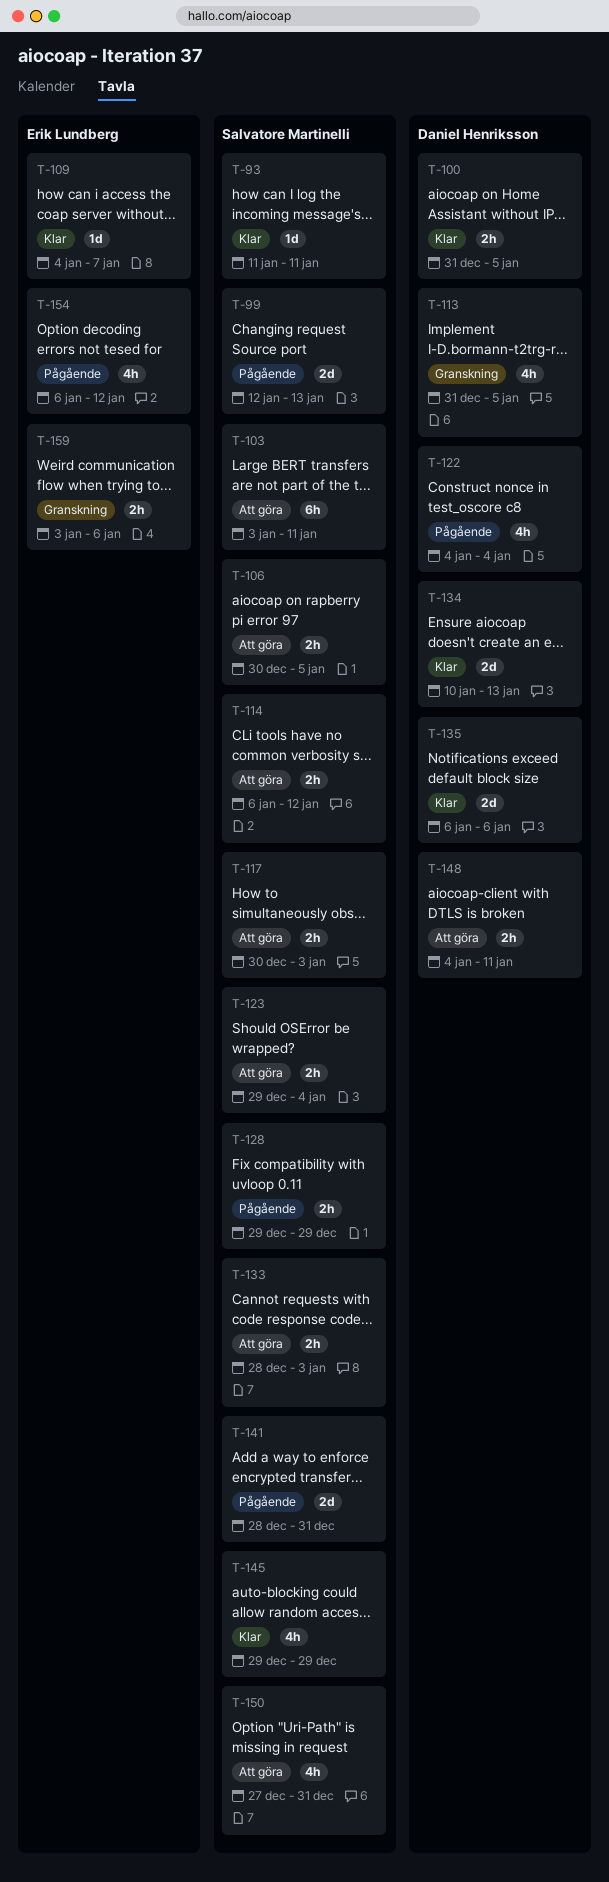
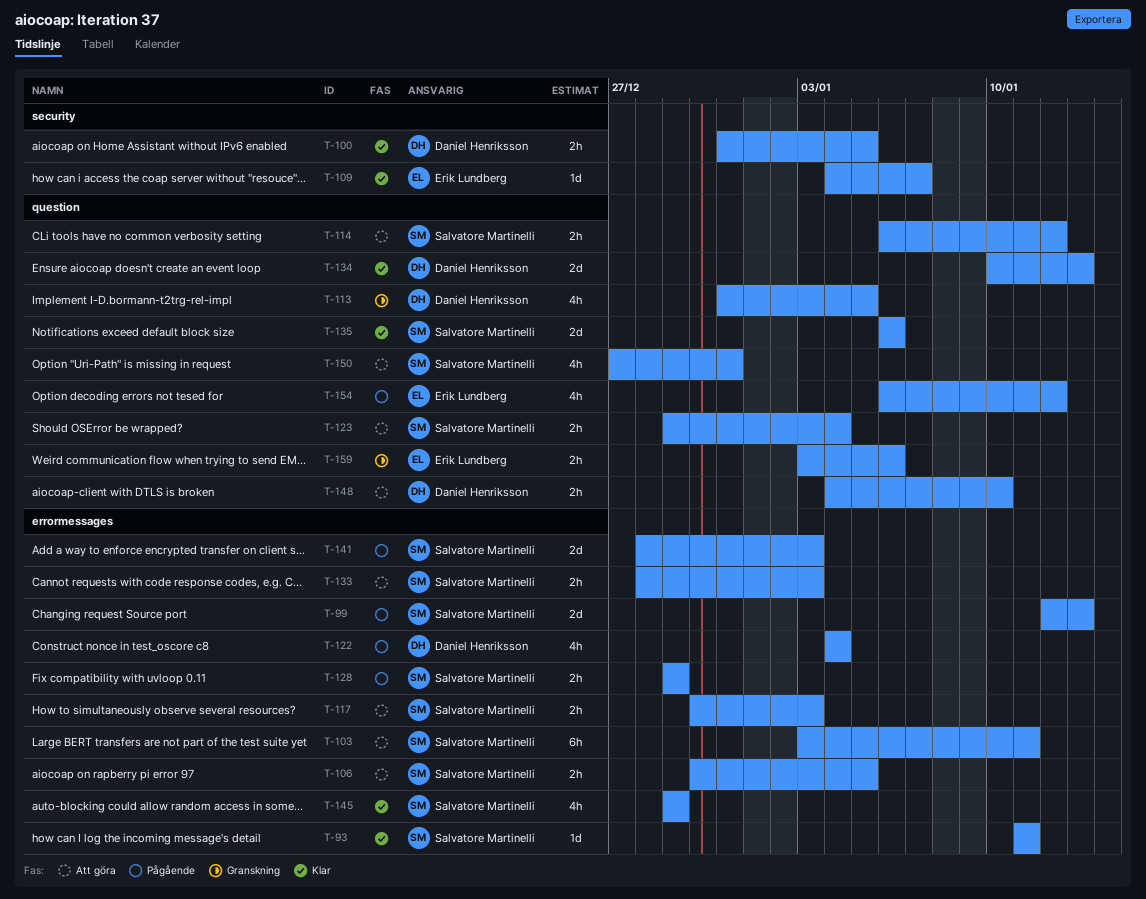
T-135, owner: Daniel Henriksson -> Salvatore Martinelli
T-141, due: Dec 31 -> Jan 3
T-148, due: Jan 11 -> Jan 10

